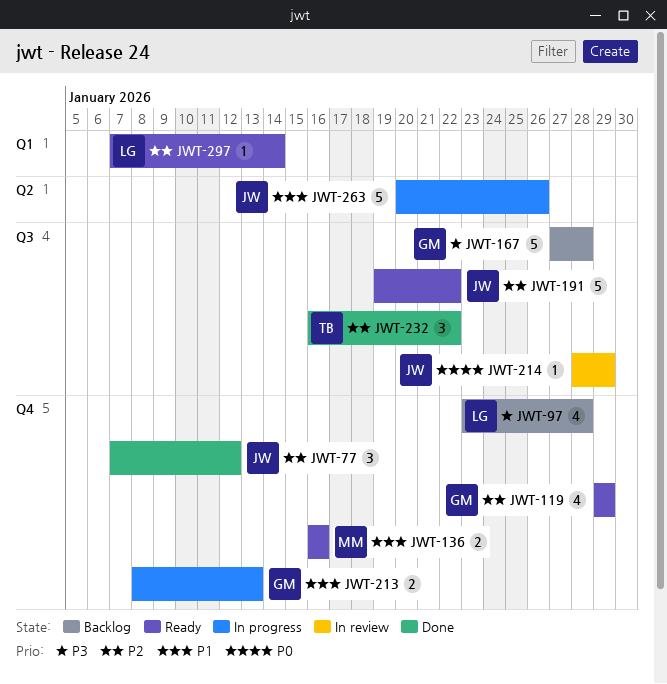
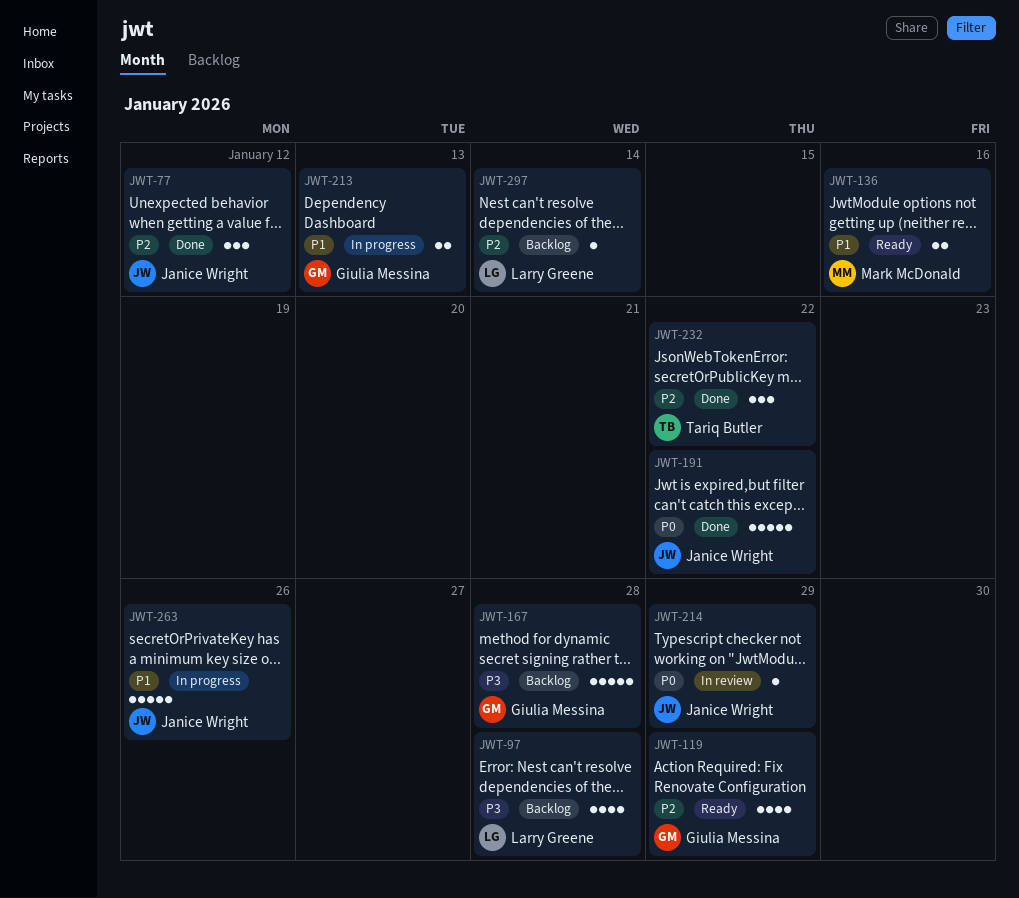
JWT-191, status: Ready -> Done
JWT-191, priority: P2 -> P0
JWT-297, status: Ready -> Backlog

